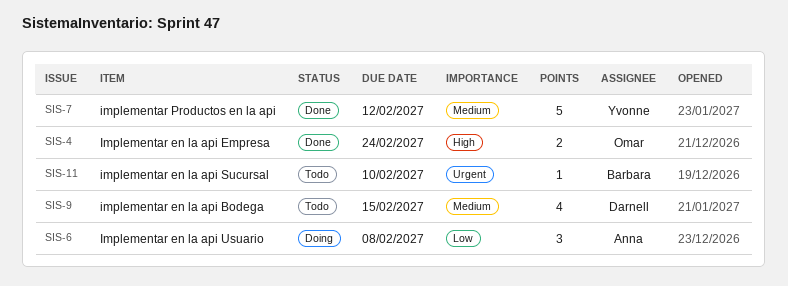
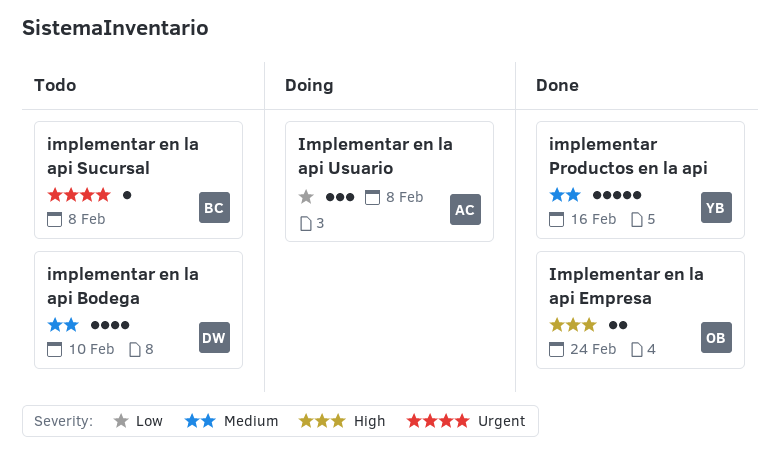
implementar en la api Bodega, due: Feb 15 -> Feb 10
implementar en la api Sucursal, due: Feb 10 -> Feb 8
implementar Productos en la api, due: Feb 12 -> Feb 16

